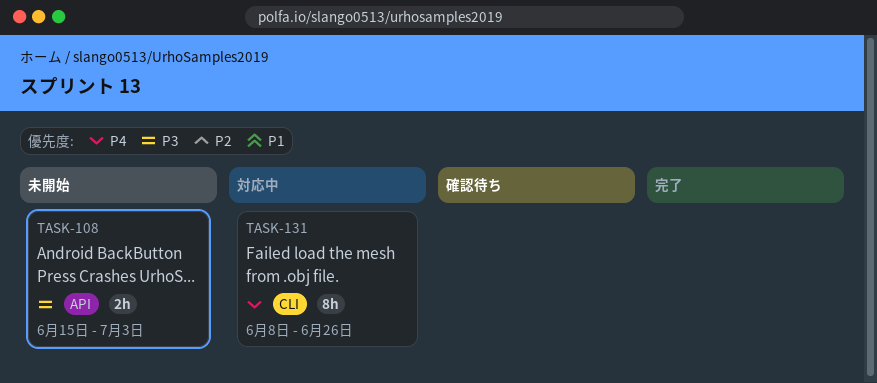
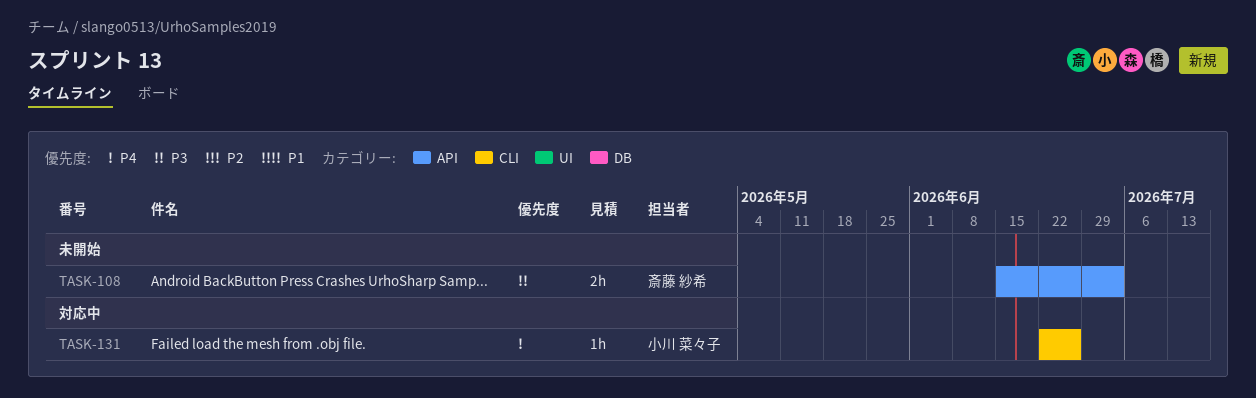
TASK-131, estimate: 8h -> 1h
TASK-131, start: Jun 8 -> Jun 22

